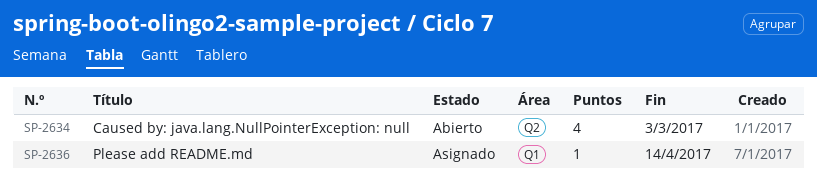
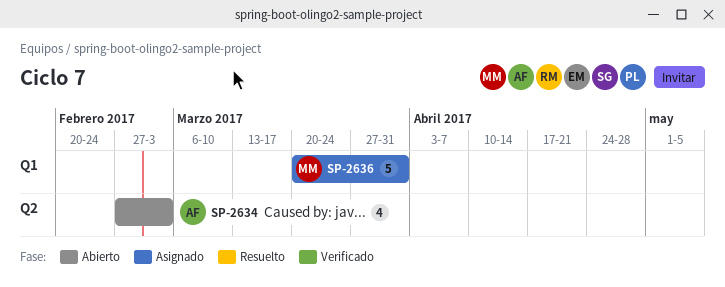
SP-2636, estimate: 1 -> 5
SP-2636, due: Apr 14 -> Mar 31

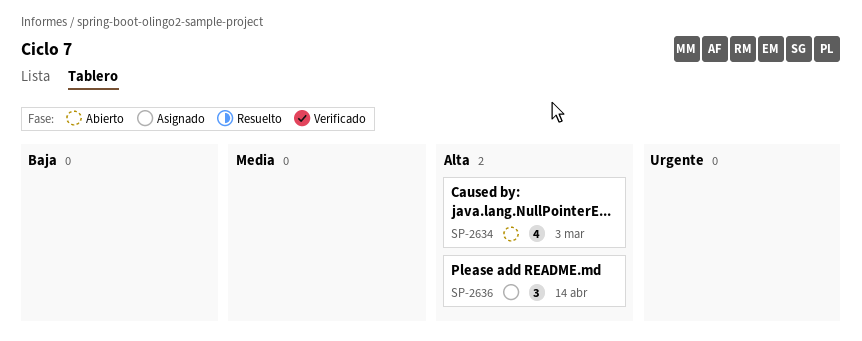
SP-2636, estimate: 5 -> 3
SP-2636, due: Mar 31 -> Apr 14

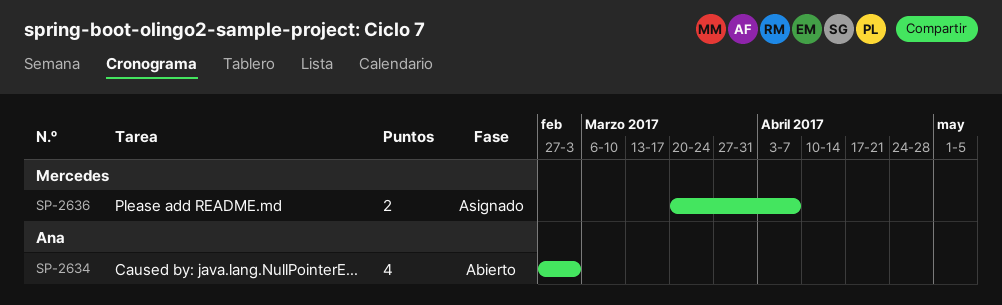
SP-2636, estimate: 3 -> 2
SP-2636, due: Apr 14 -> Apr 7

